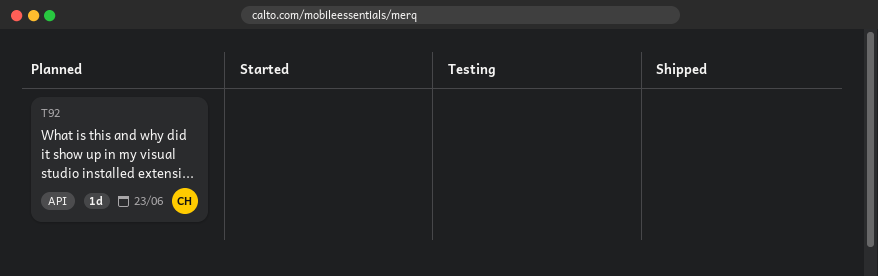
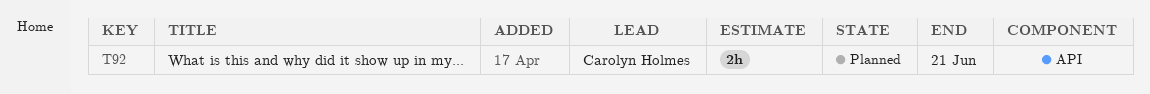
T92, estimate: 1d -> 2h
T92, due: Jun 23 -> Jun 21

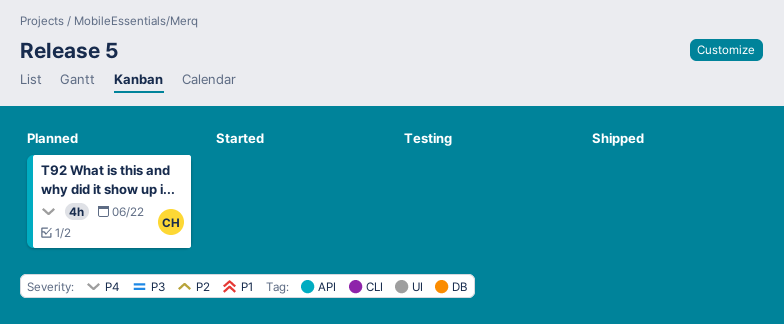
T92, estimate: 2h -> 4h
T92, due: Jun 21 -> Jun 22

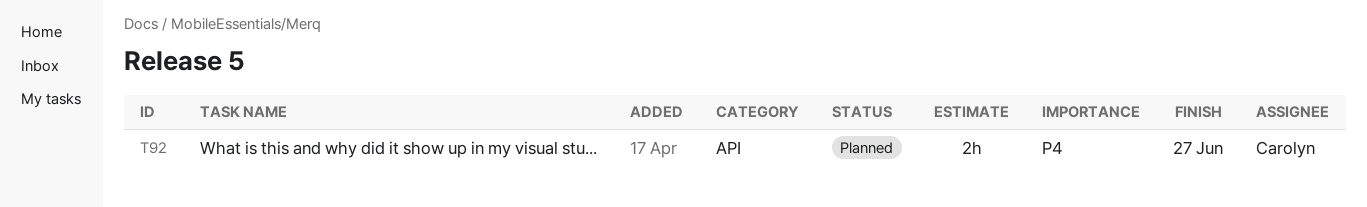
T92, estimate: 4h -> 2h
T92, due: Jun 22 -> Jun 27

